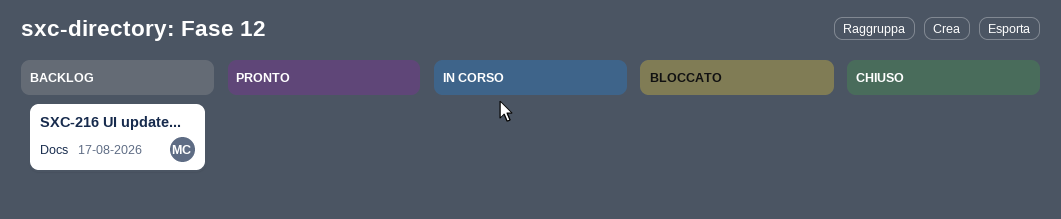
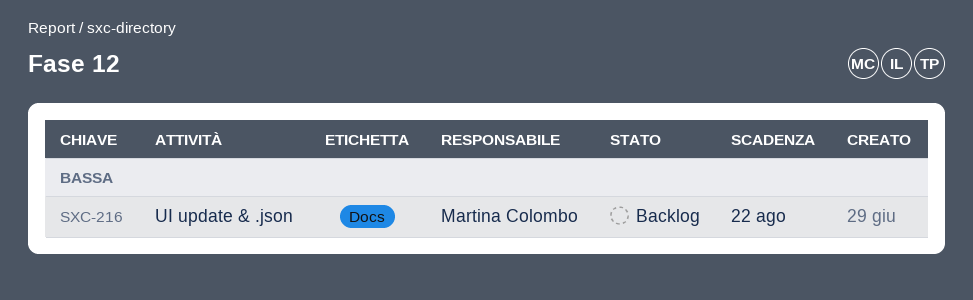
SXC-216, due: Aug 17 -> Aug 22

